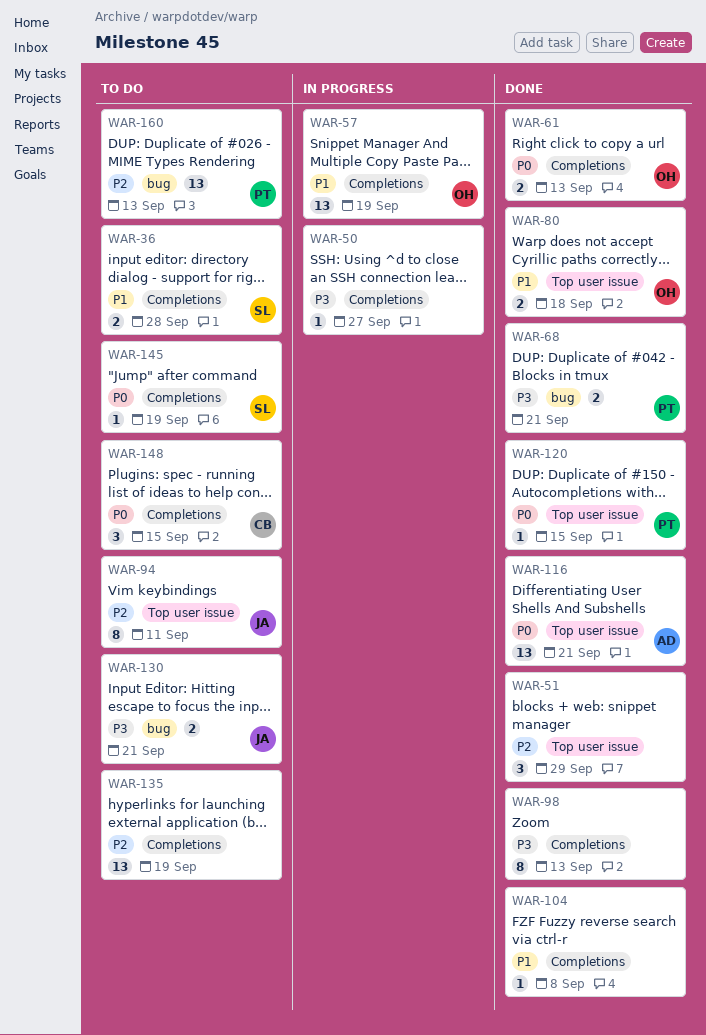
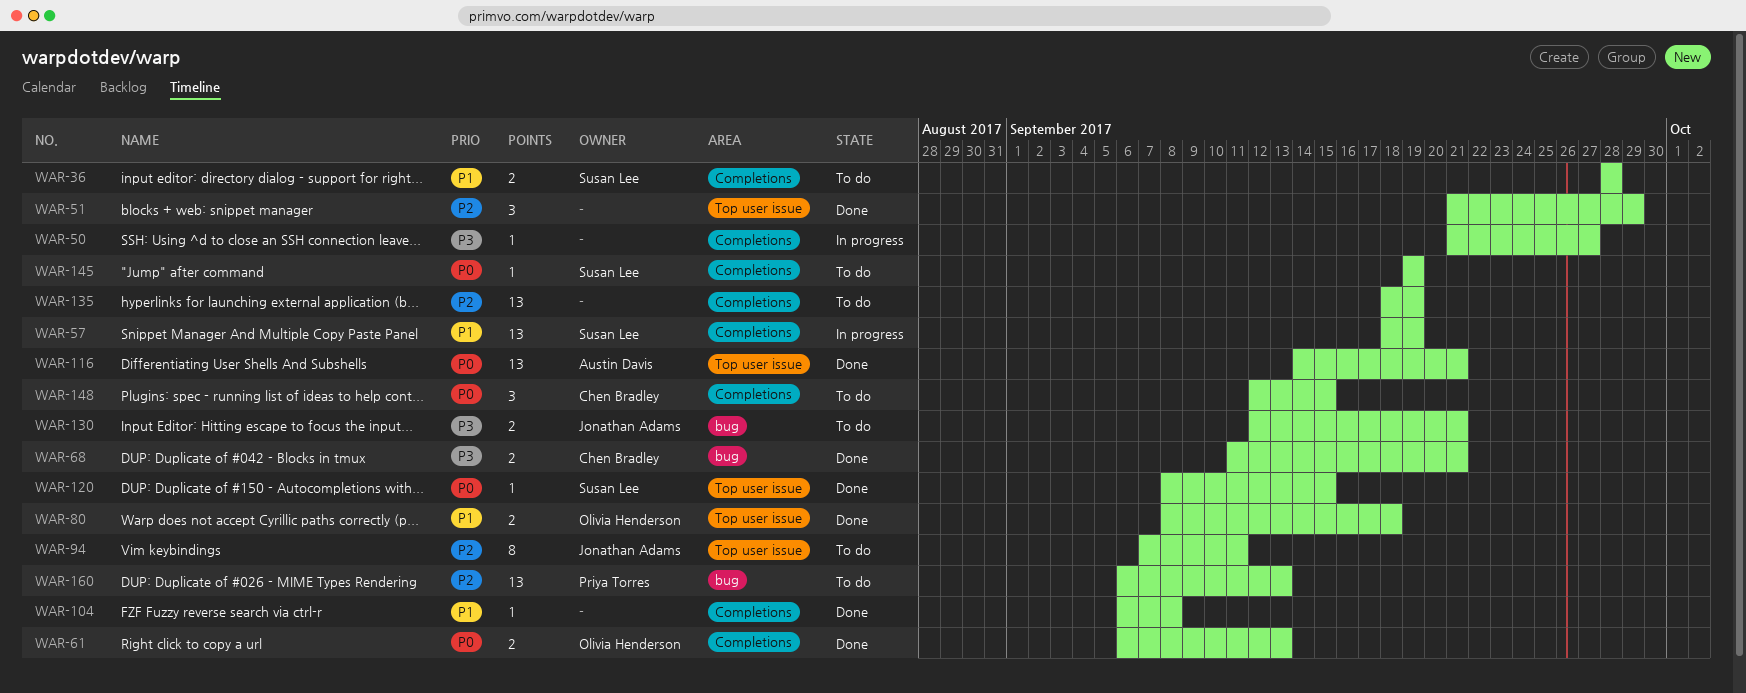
WAR-57, owner: Olivia Henderson -> Susan Lee
WAR-68, owner: Priya Torres -> Chen Bradley
WAR-98: present -> none
WAR-120, owner: Priya Torres -> Susan Lee

